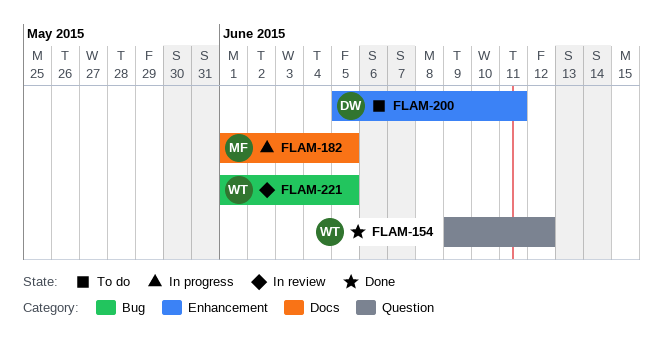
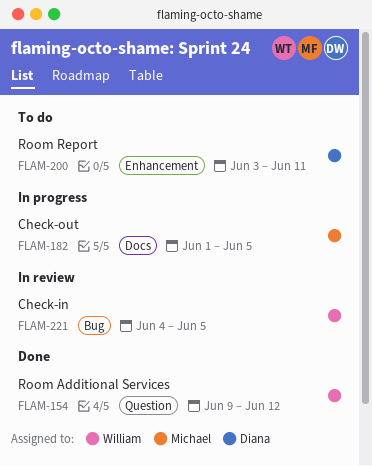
FLAM-200, start: Jun 5 -> Jun 3
FLAM-221, start: Jun 1 -> Jun 4

